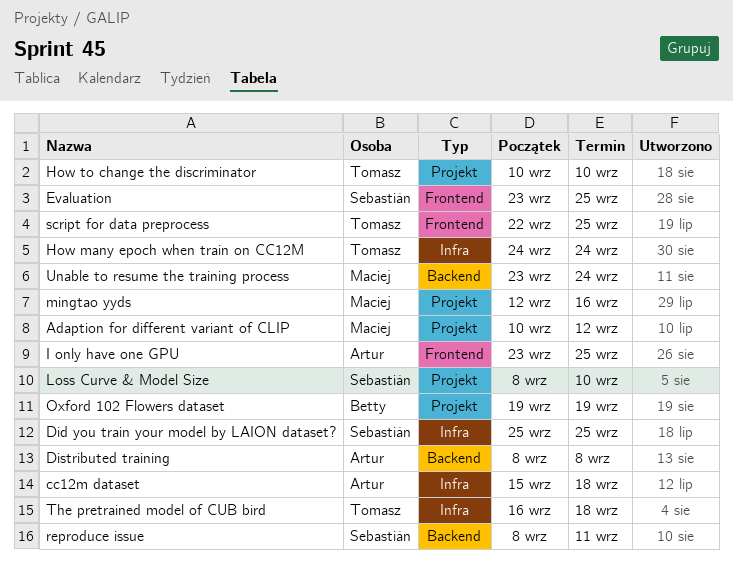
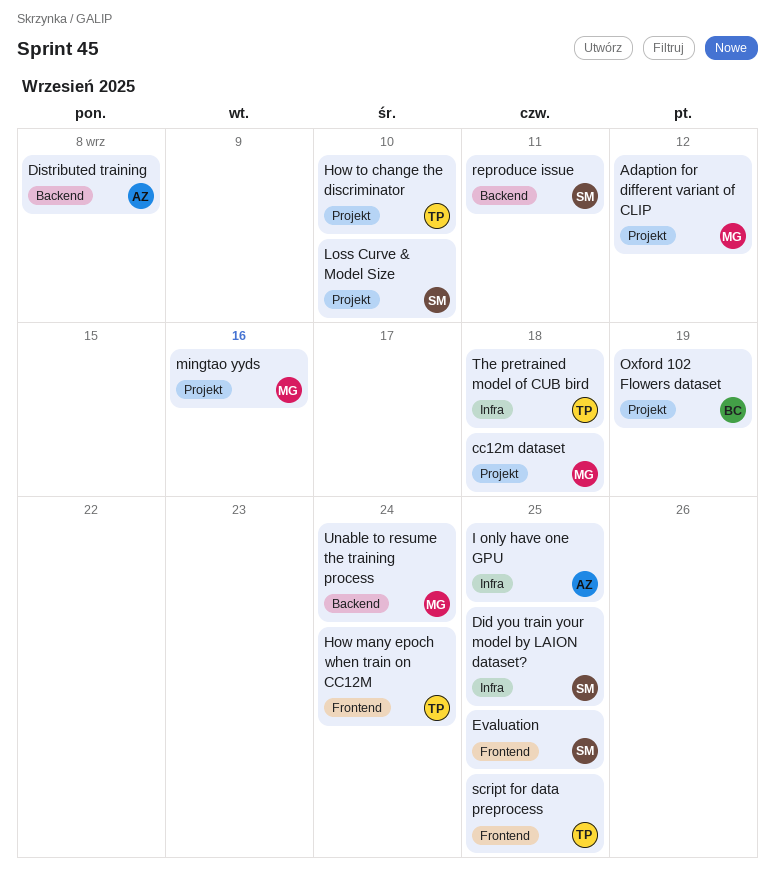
cc12m dataset, owner: Artur -> Maciej
cc12m dataset, label: Infra -> Projekt
How many epoch when train on CC12M, label: Infra -> Frontend
I only have one GPU, label: Frontend -> Infra

